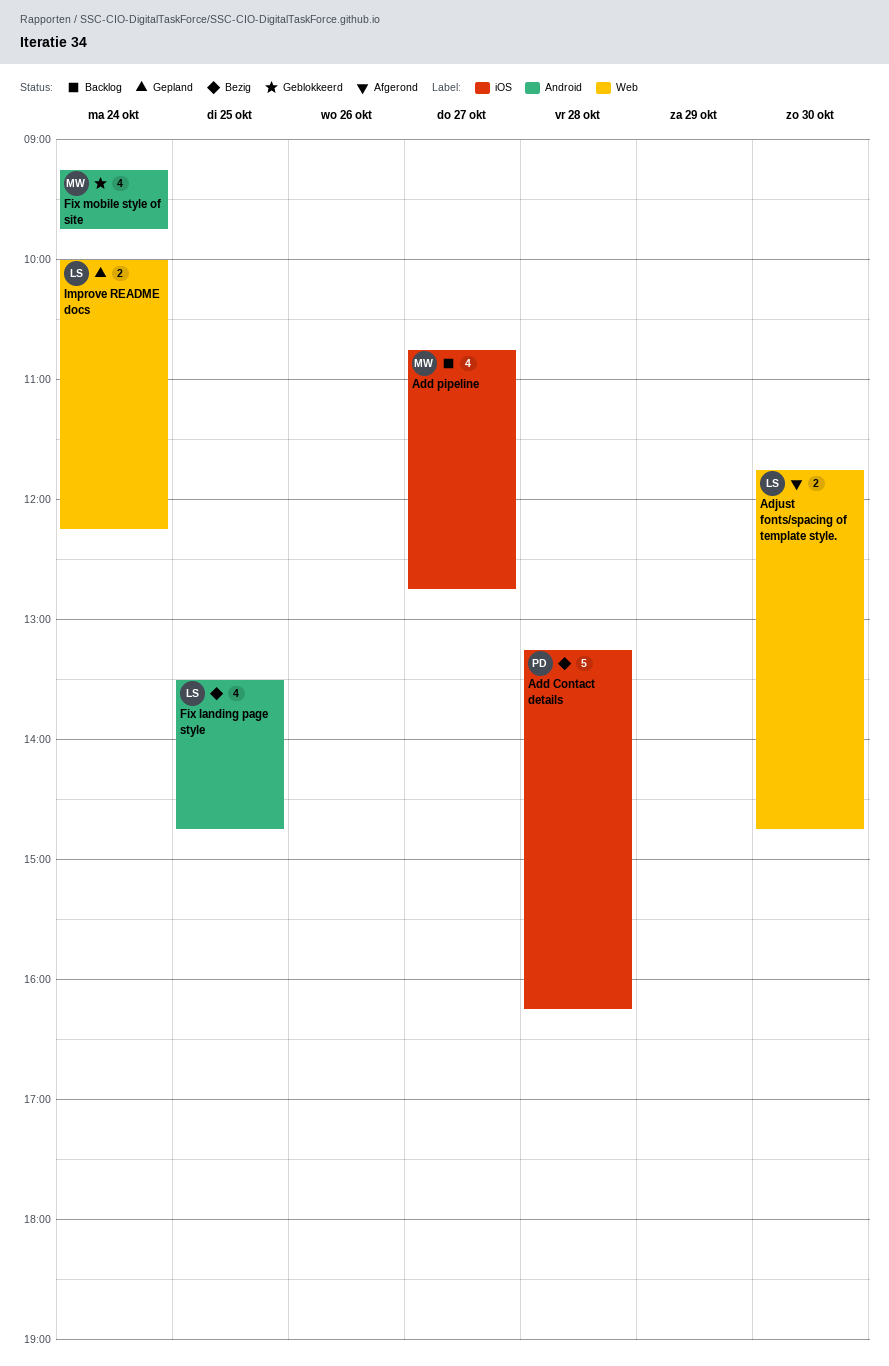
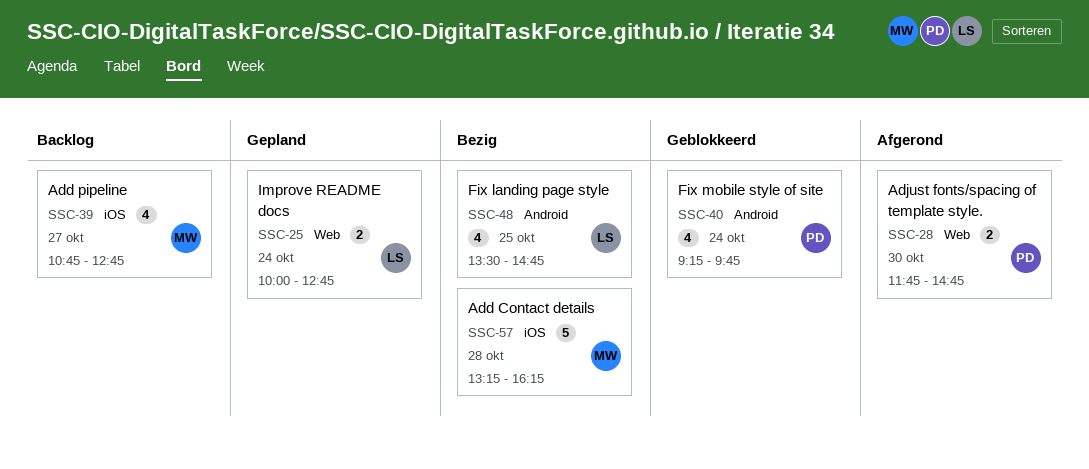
Add Contact details, owner: PD -> MW
Adjust fonts/spacing of template style., owner: LS -> PD
Fix mobile style of site, owner: MW -> PD
Improve README docs, ends: 12:15 -> 12:45

